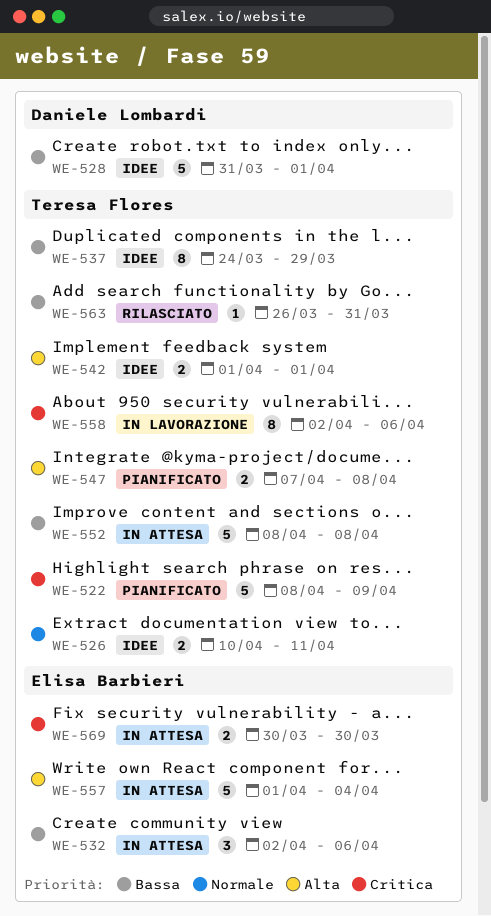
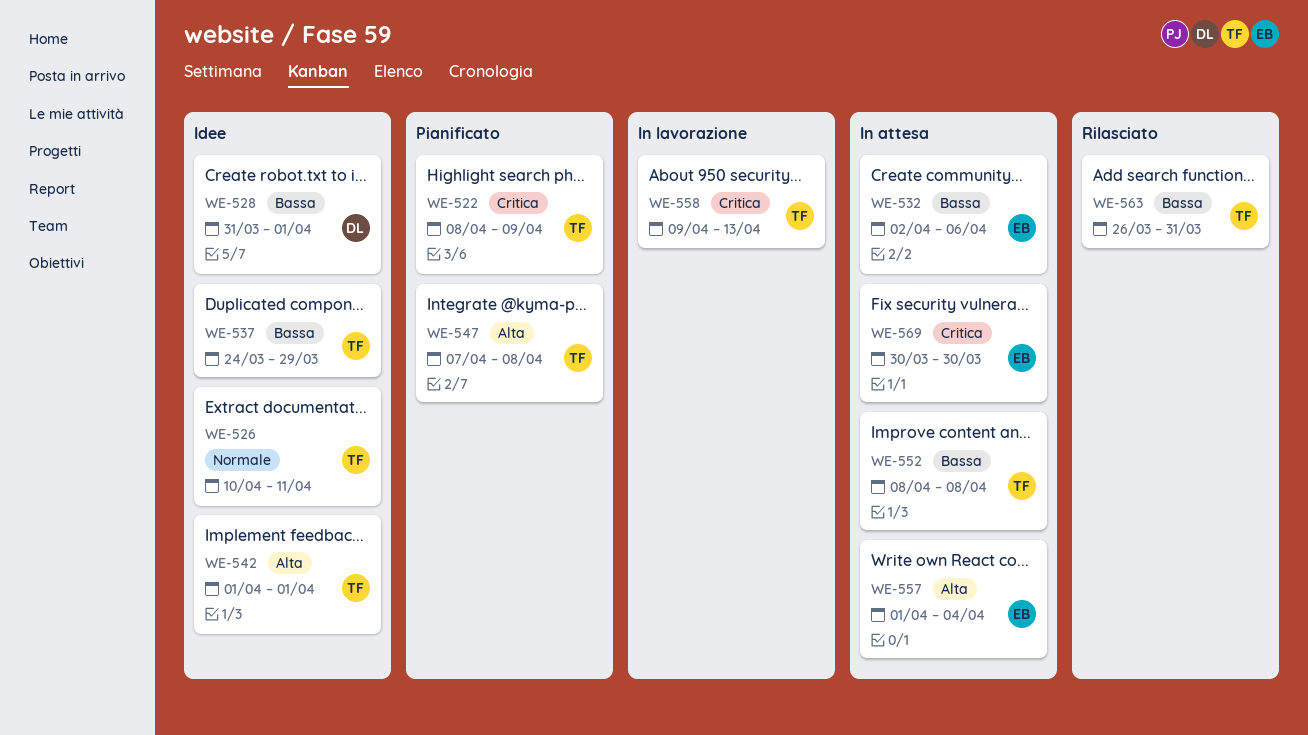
WE-558, start: Apr 2 -> Apr 9
WE-558, due: Apr 6 -> Apr 13

